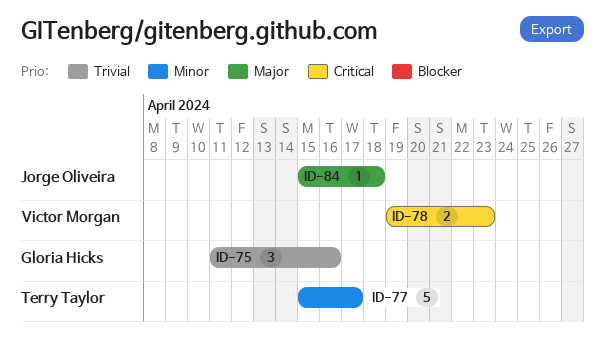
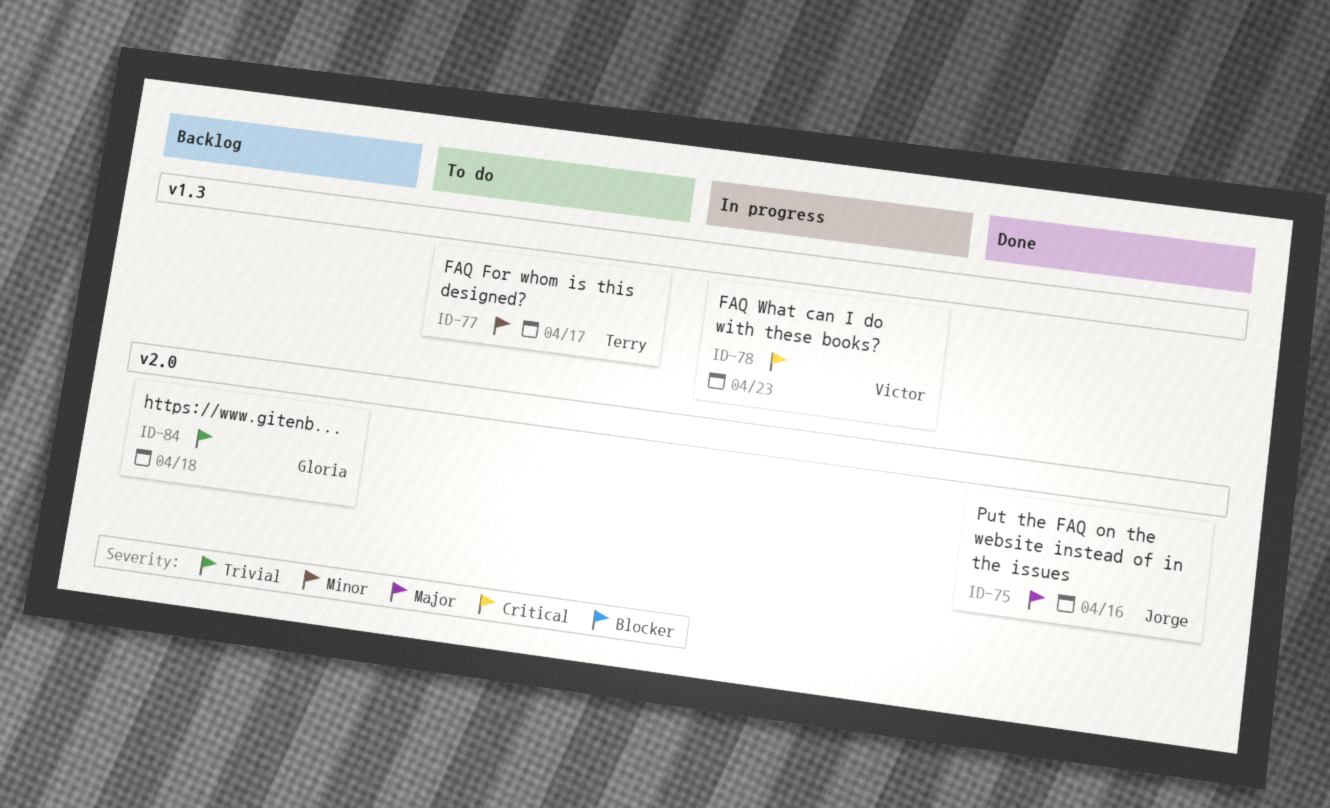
ID-75, owner: Gloria Hicks -> Jorge Oliveira
ID-75, priority: Trivial -> Major
ID-84, owner: Jorge Oliveira -> Gloria Hicks
ID-84, priority: Major -> Trivial

